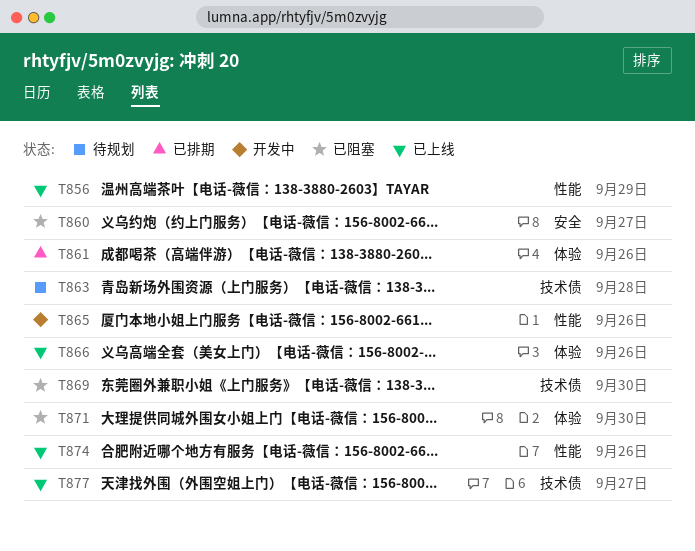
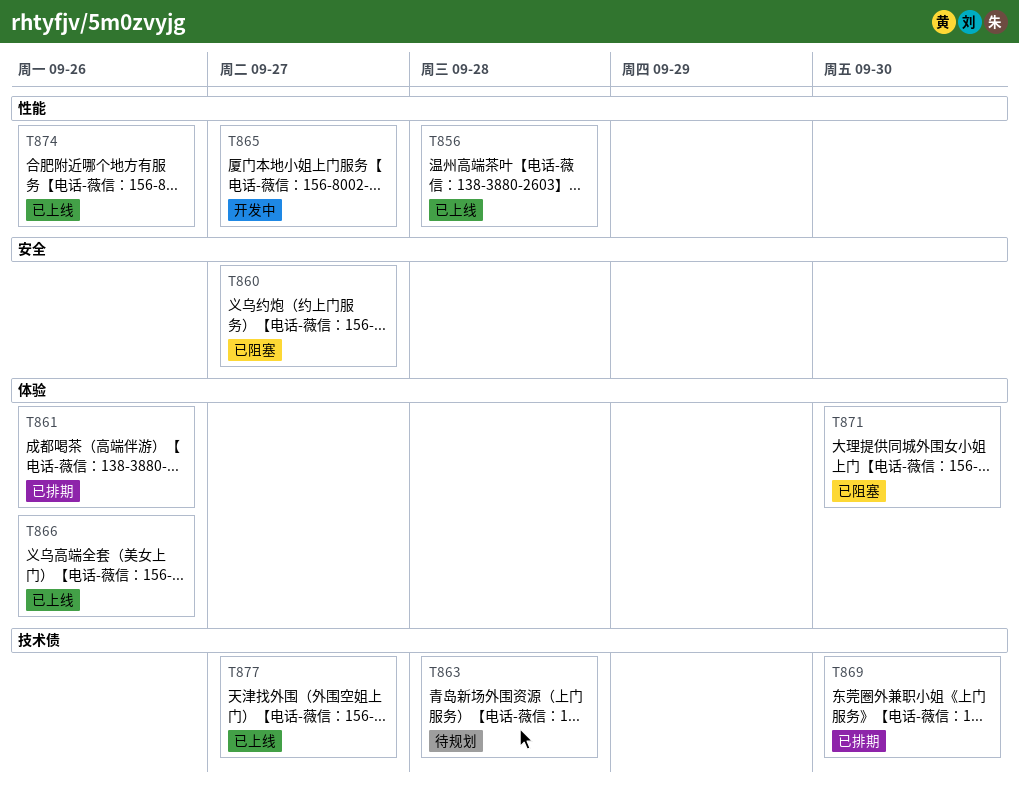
T856, due: Sep 29 -> Sep 28
T865, due: Sep 26 -> Sep 27
T869, status: 已阻塞 -> 已排期

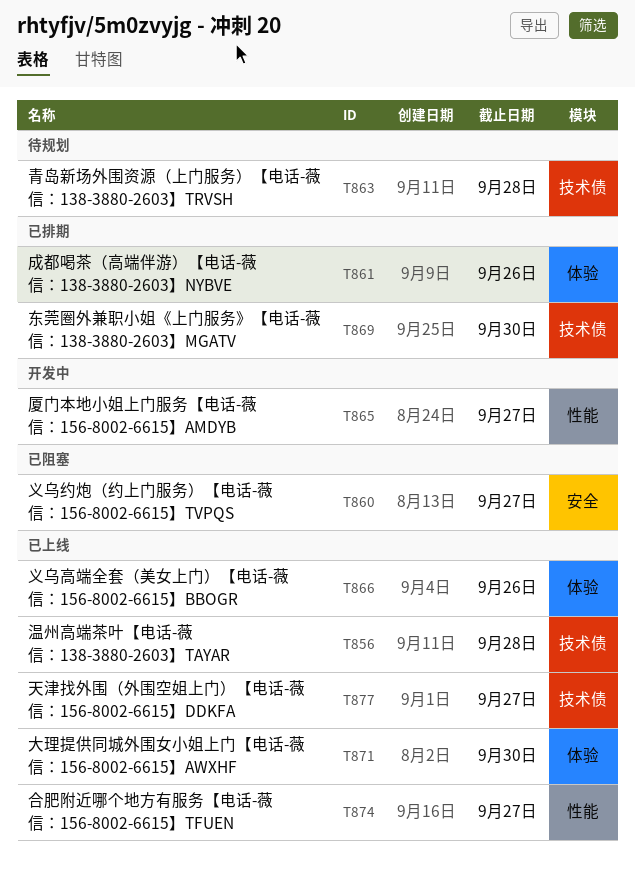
T856, label: 性能 -> 技术债
T871, status: 已阻塞 -> 已上线
T874, due: Sep 26 -> Sep 27

